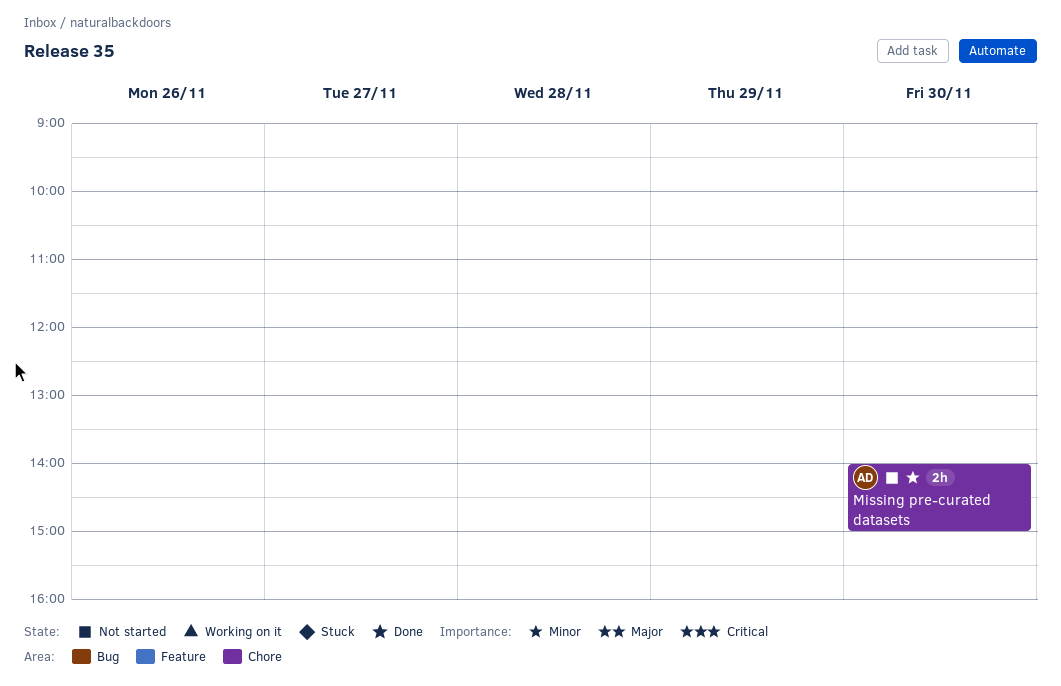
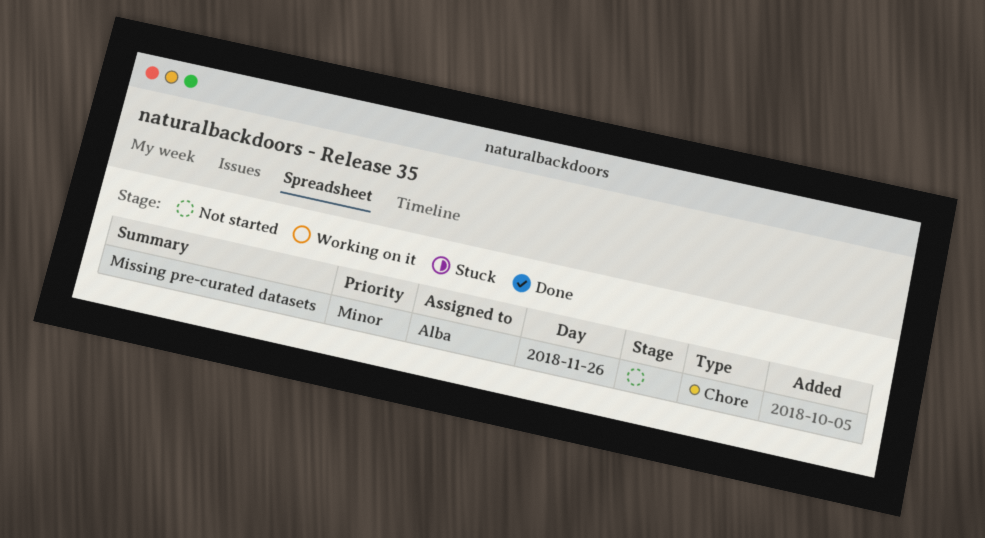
Missing pre-curated datasets, day: Nov 30 -> Nov 26

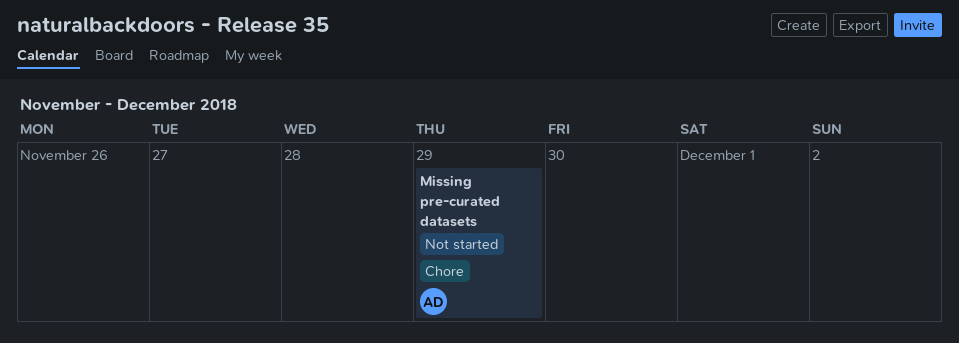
Missing pre-curated datasets, day: Nov 26 -> Nov 29

